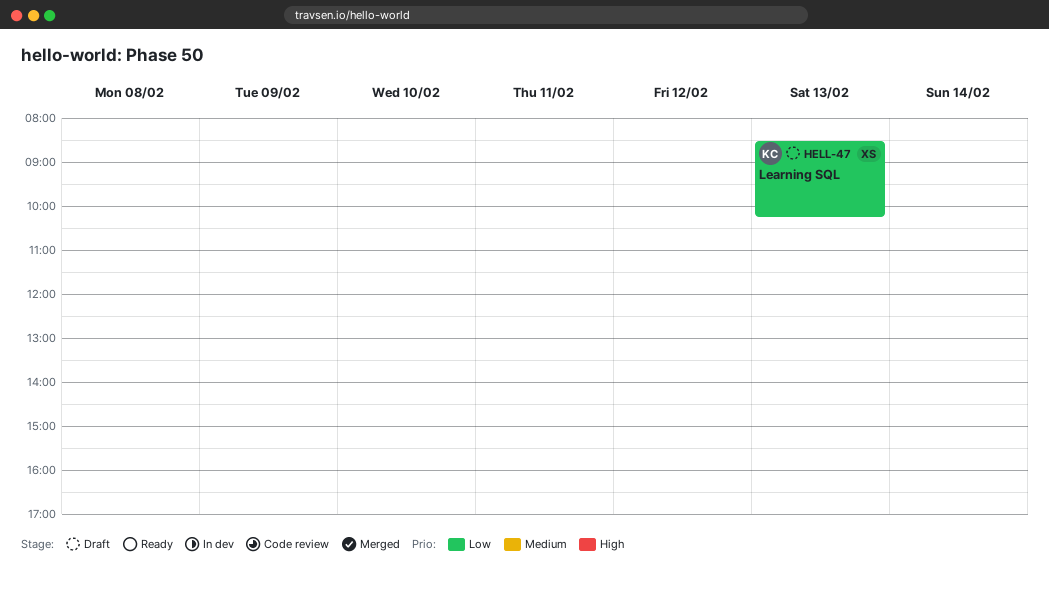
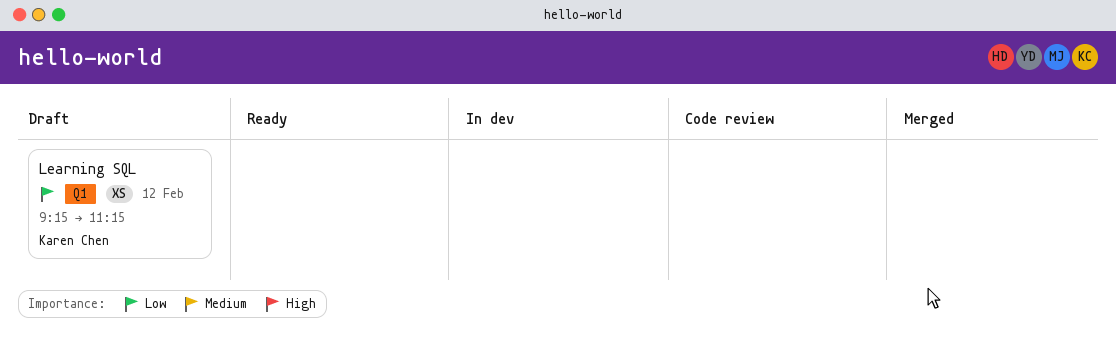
Learning SQL, day: Feb 13 -> Feb 12
Learning SQL, begins: 08:30 -> 09:15
Learning SQL, ends: 10:15 -> 11:15

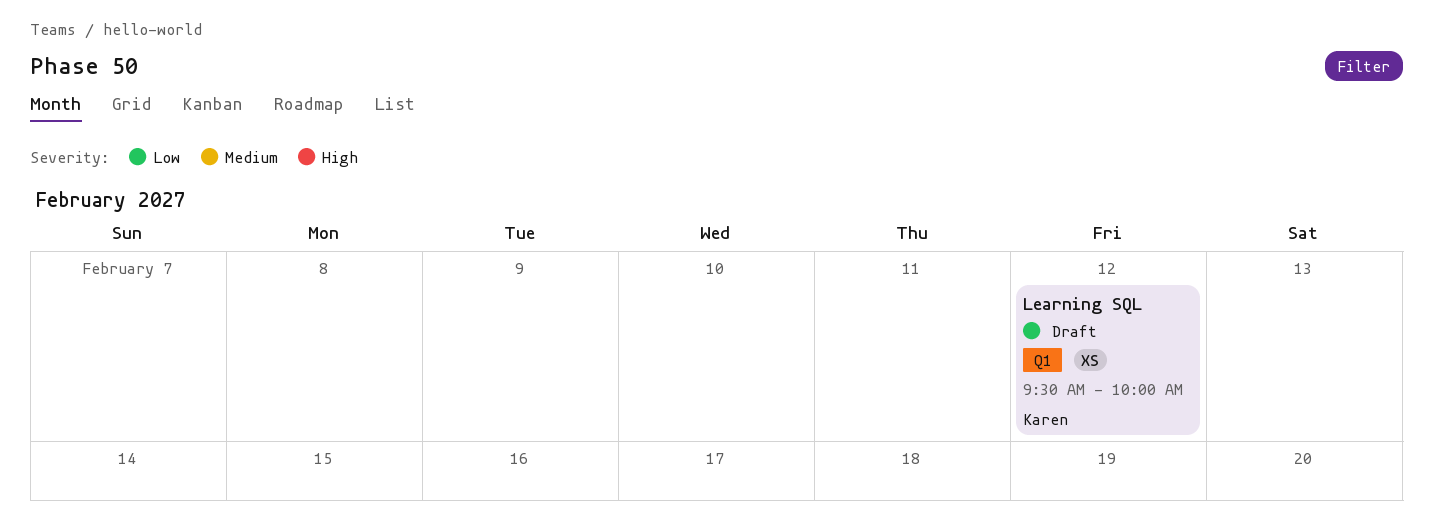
Learning SQL, begins: 09:15 -> 09:30
Learning SQL, ends: 11:15 -> 10:00

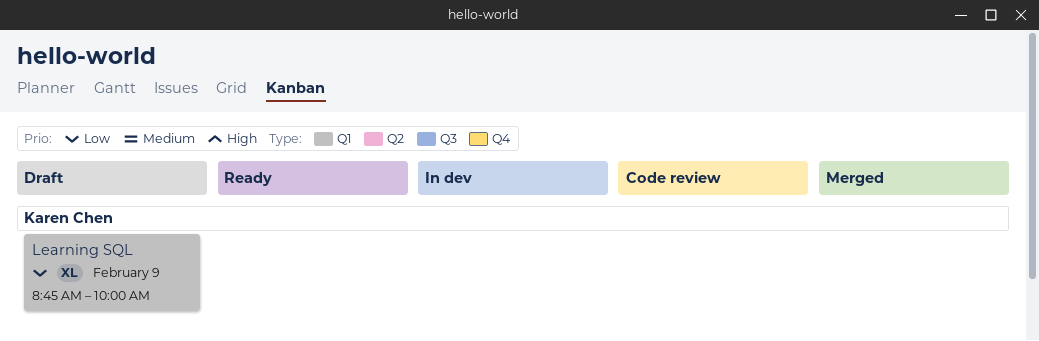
Learning SQL, estimate: XS -> XL
Learning SQL, day: Feb 12 -> Feb 9
Learning SQL, begins: 09:30 -> 08:45

